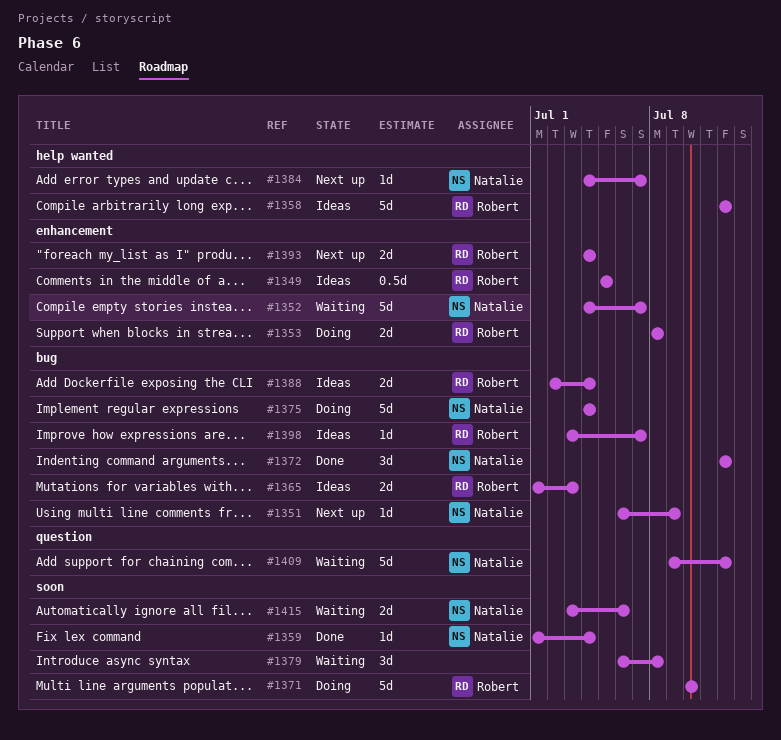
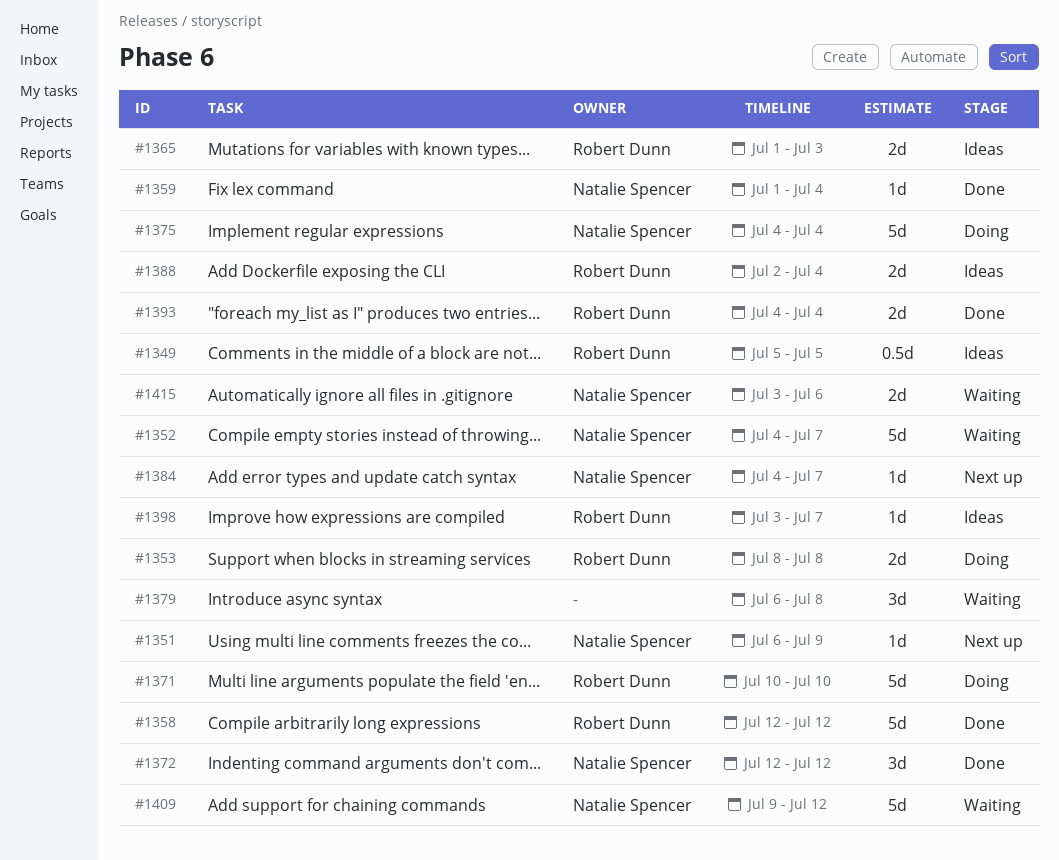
#1358, status: Ideas -> Done
#1393, status: Next up -> Done

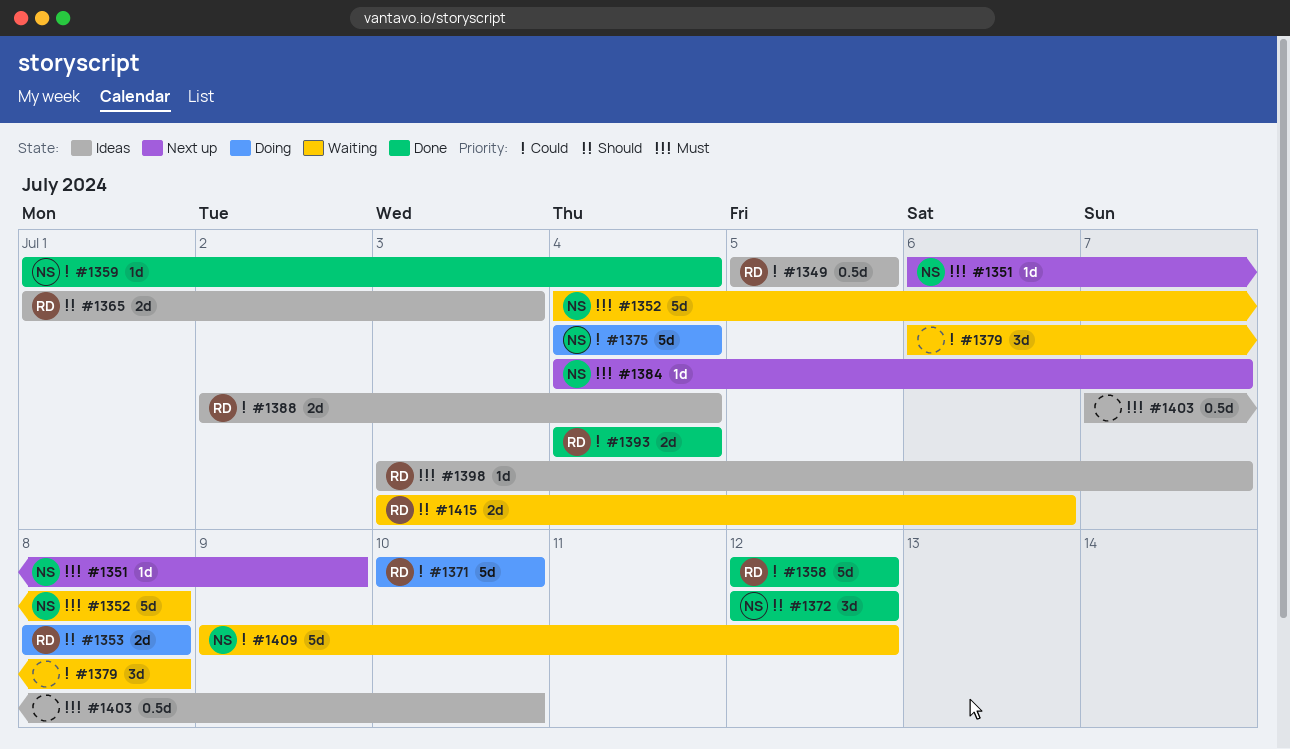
#1352, due: Jul 7 -> Jul 8
#1403: none -> present
#1415, owner: Natalie Spencer -> Robert Dunn

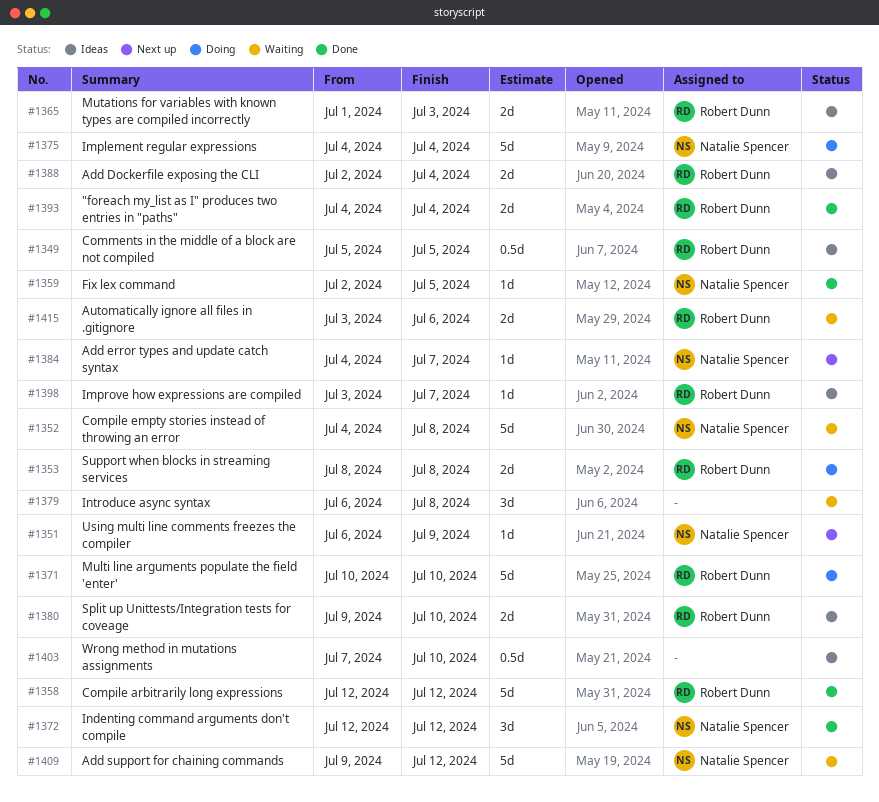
#1359, start: Jul 1 -> Jul 2
#1359, due: Jul 4 -> Jul 5
#1380: none -> present

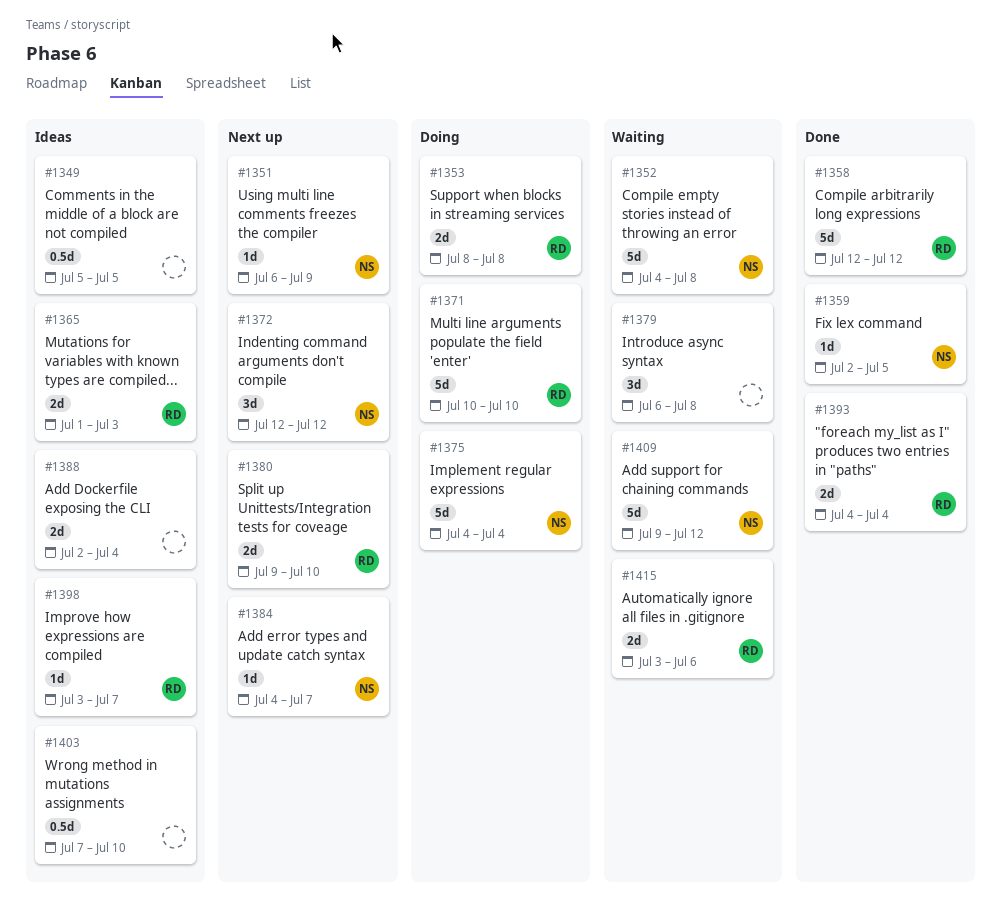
#1349, owner: Robert Dunn -> none
#1372, status: Done -> Next up
#1380, status: Ideas -> Next up
#1388, owner: Robert Dunn -> none

